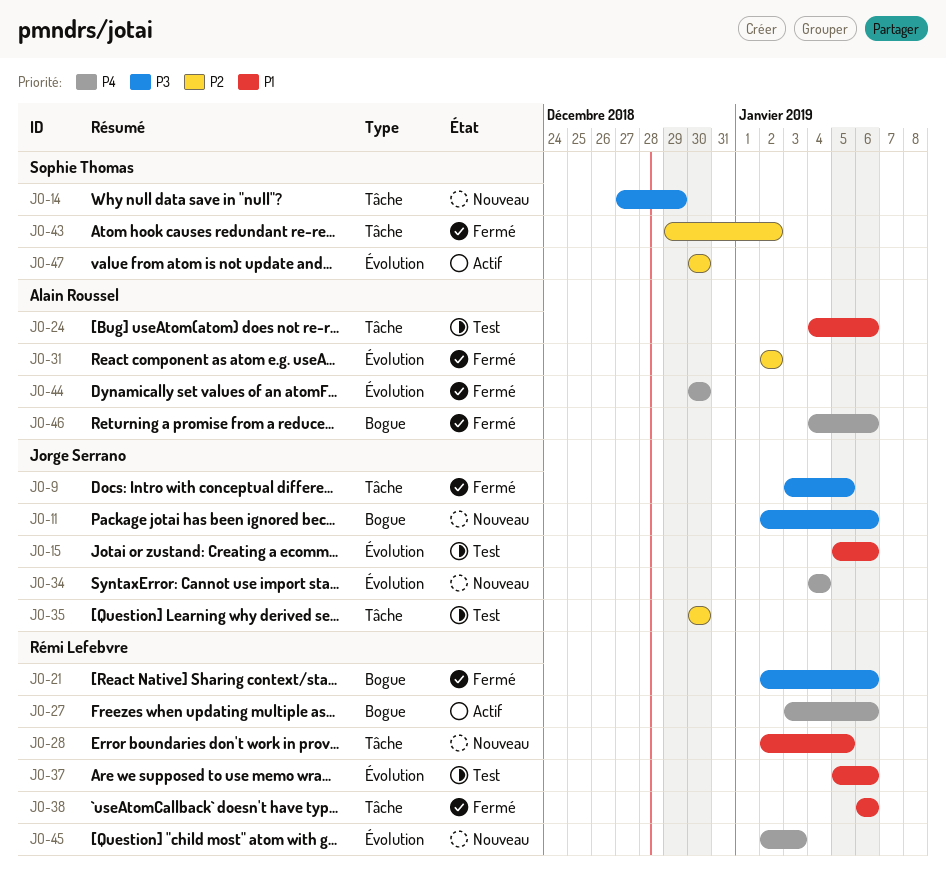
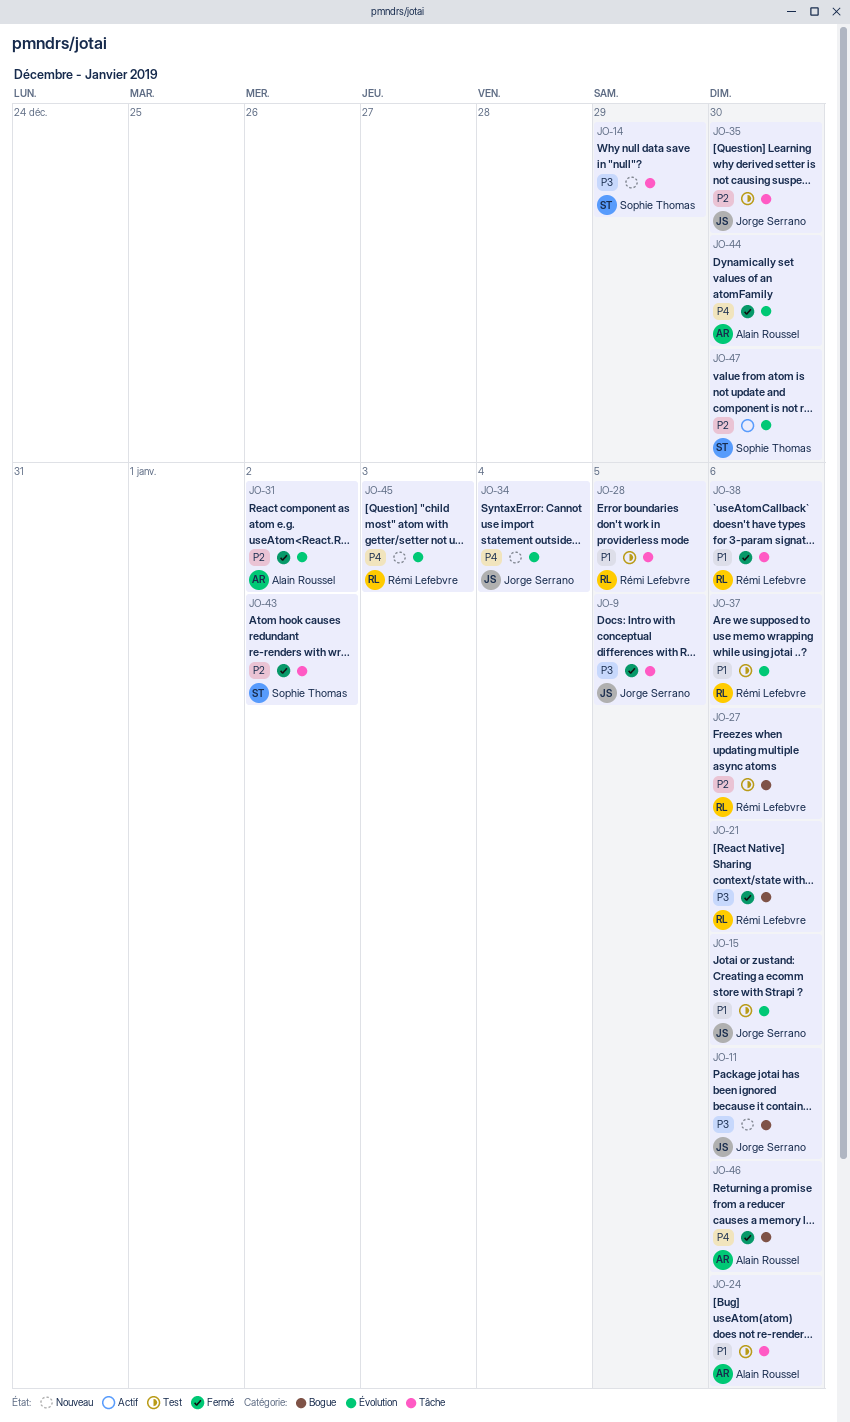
JO-27, status: Actif -> Test
JO-27, priority: P4 -> P2
JO-28, status: Nouveau -> Test

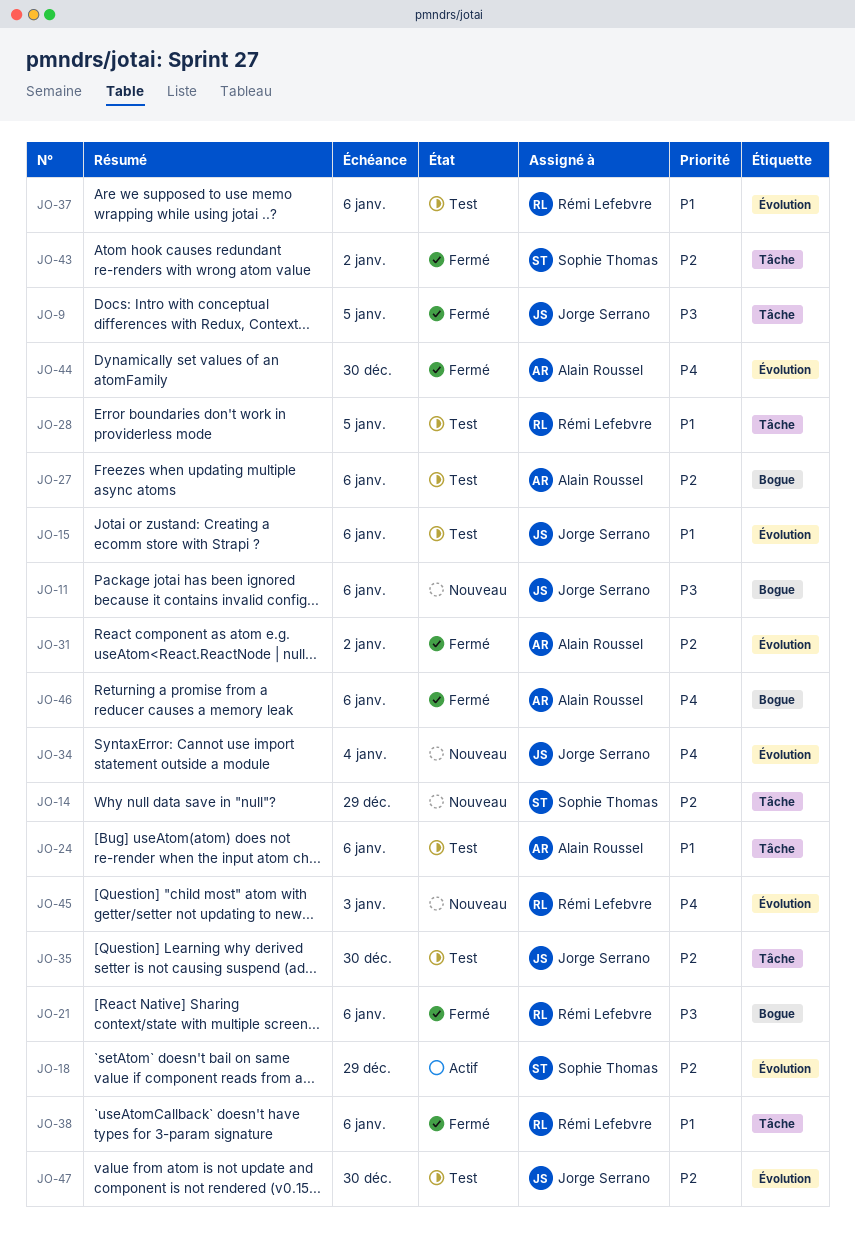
JO-14, priority: P3 -> P2
JO-18: none -> present
JO-27, owner: Rémi Lefebvre -> Alain Roussel
JO-47, status: Actif -> Test
JO-47, owner: Sophie Thomas -> Jorge Serrano

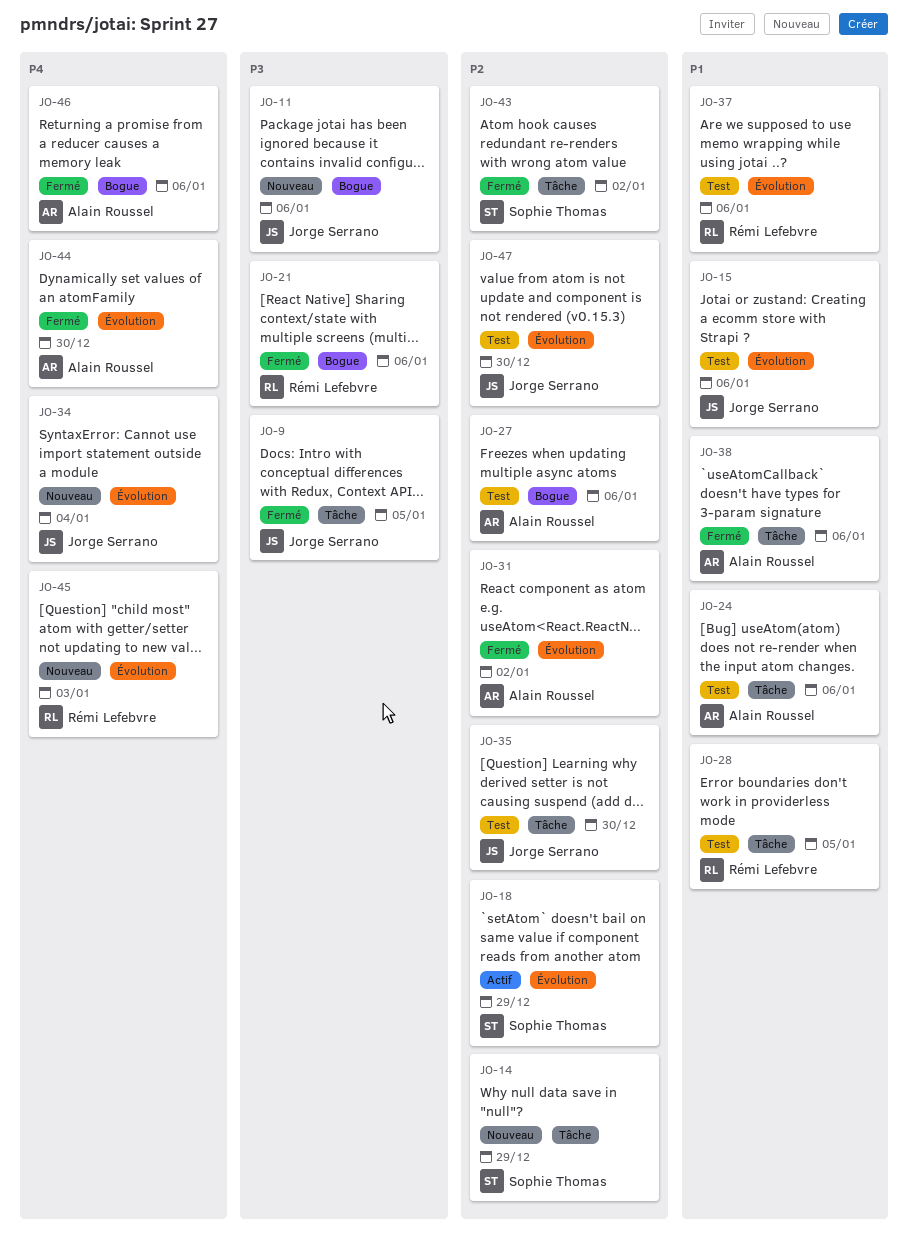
JO-38, owner: Rémi Lefebvre -> Alain Roussel

